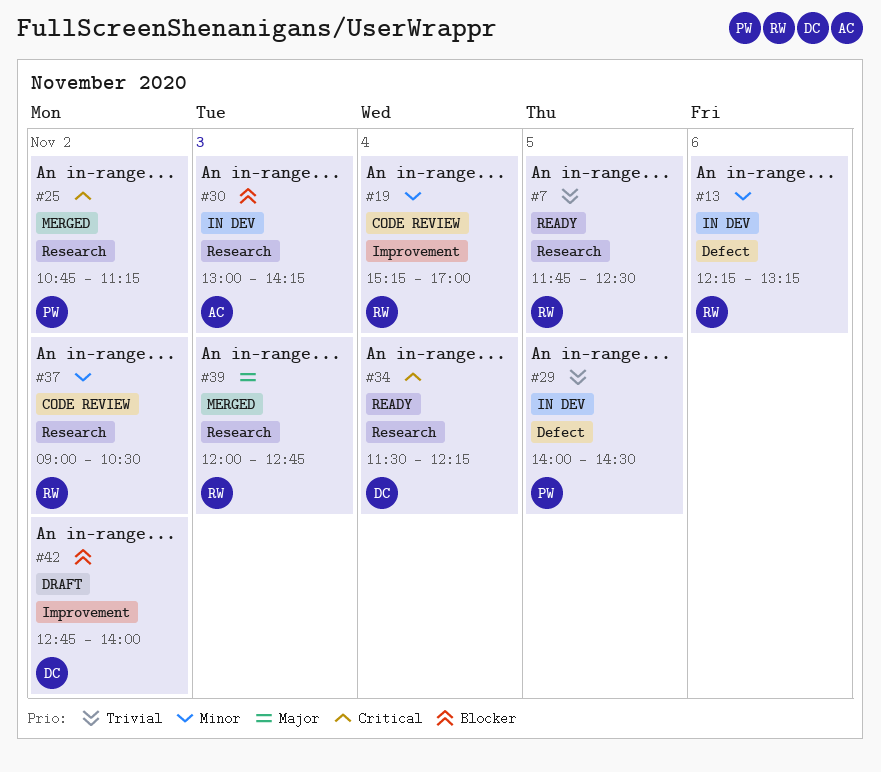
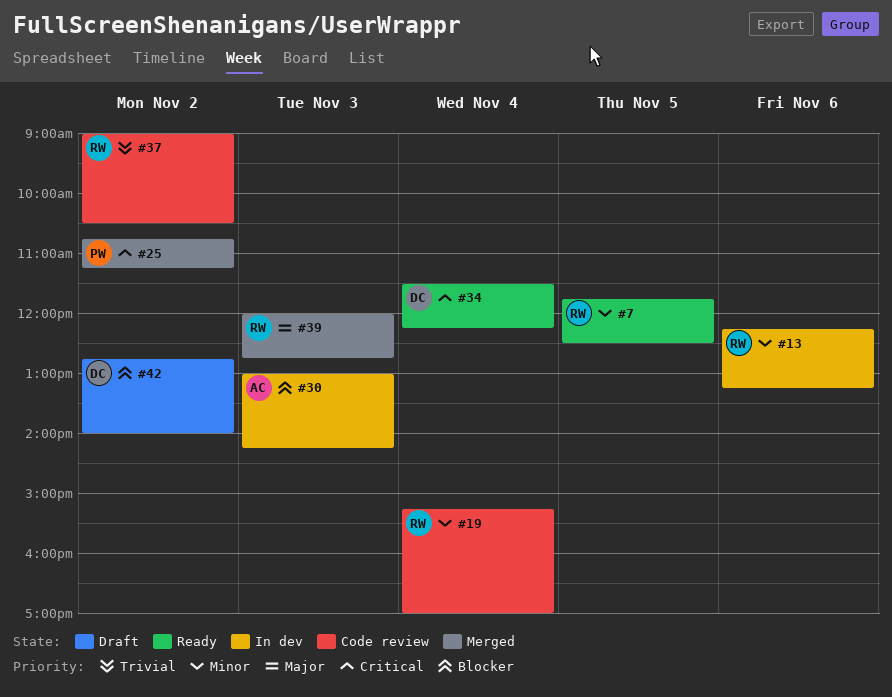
#7, priority: Trivial -> Minor
#29: present -> none
#37, priority: Minor -> Trivial

